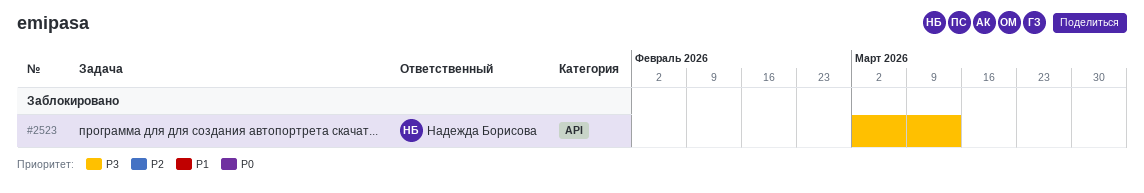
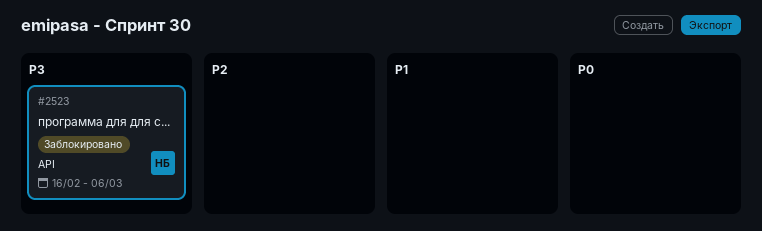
#2523, start: Mar 2 -> Feb 16
#2523, due: Mar 13 -> Mar 6

